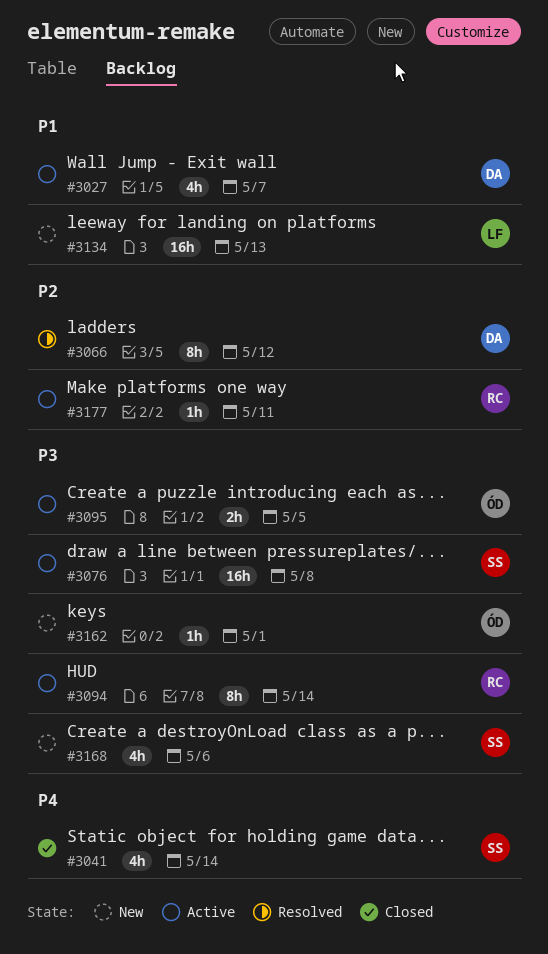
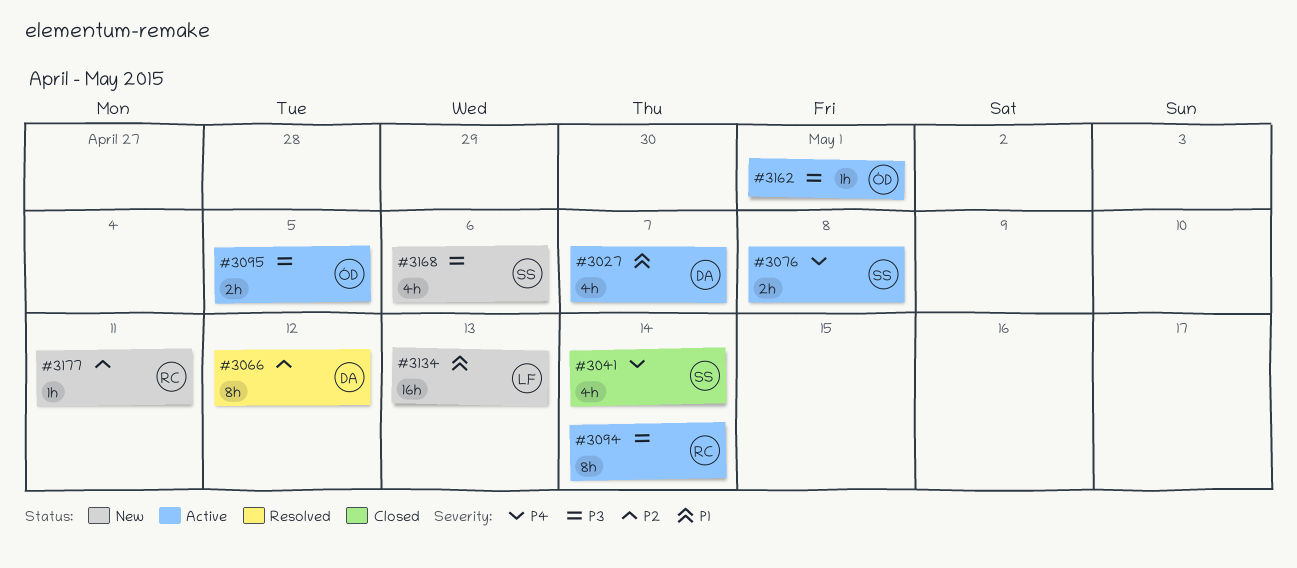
#3076, priority: P3 -> P4
#3076, estimate: 16h -> 2h
#3162, status: New -> Active
#3177, status: Active -> New

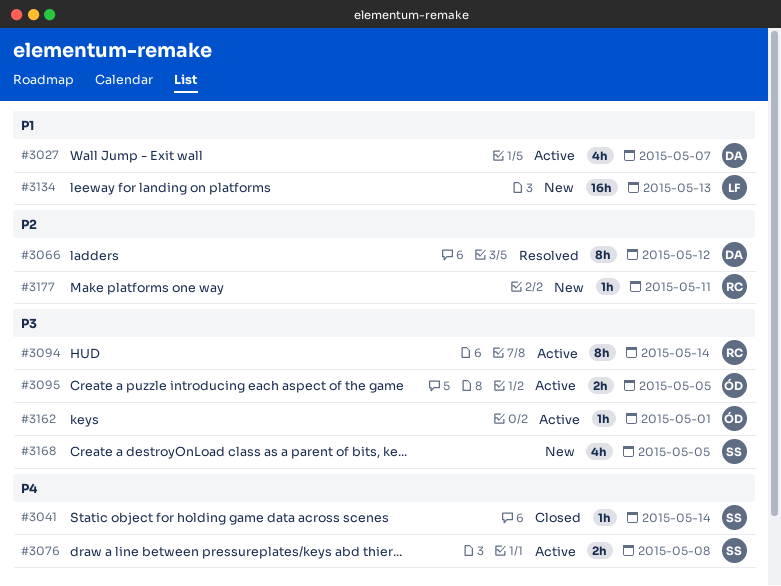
#3041, estimate: 4h -> 1h
#3168, due: May 6 -> May 5

